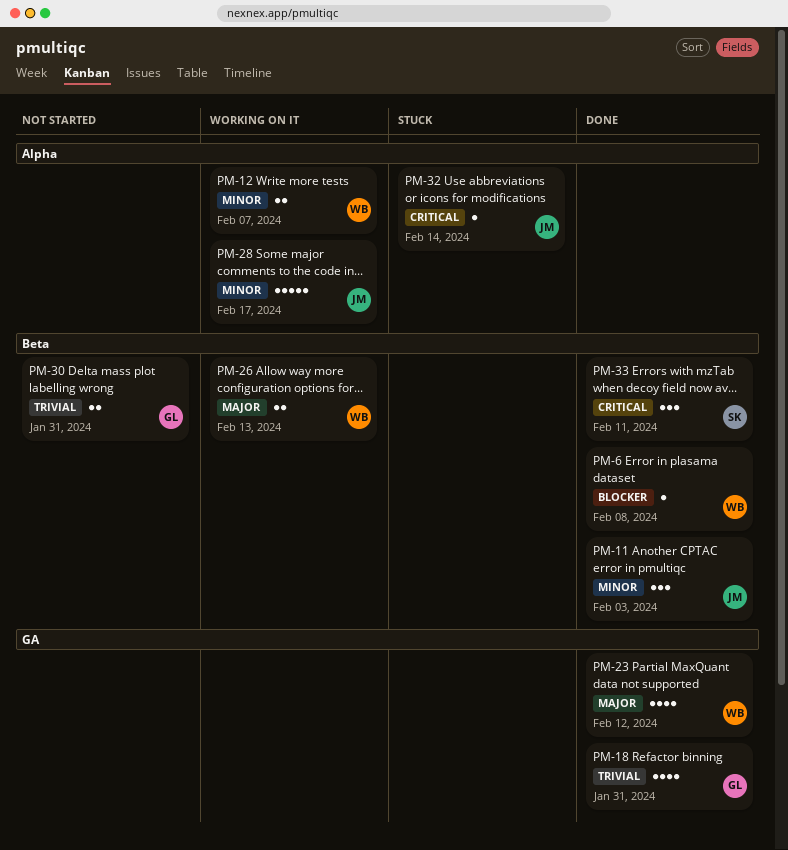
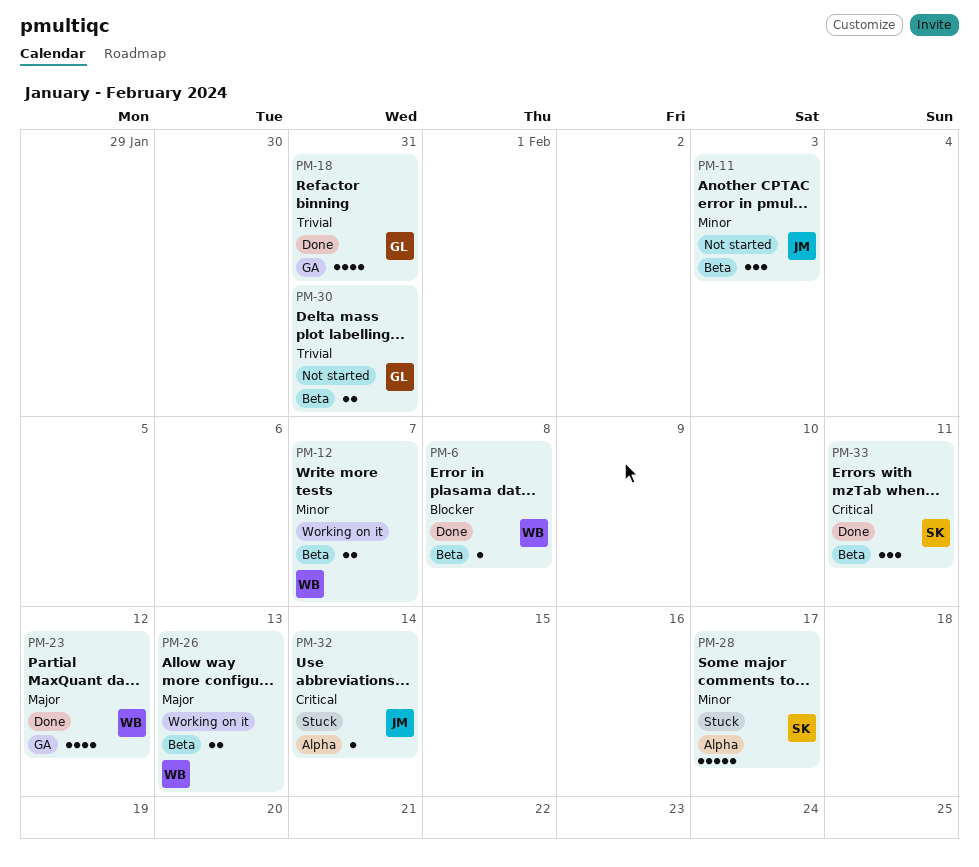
PM-11, status: Done -> Not started
PM-12, label: Alpha -> Beta
PM-28, status: Working on it -> Stuck
PM-28, owner: JM -> SK

